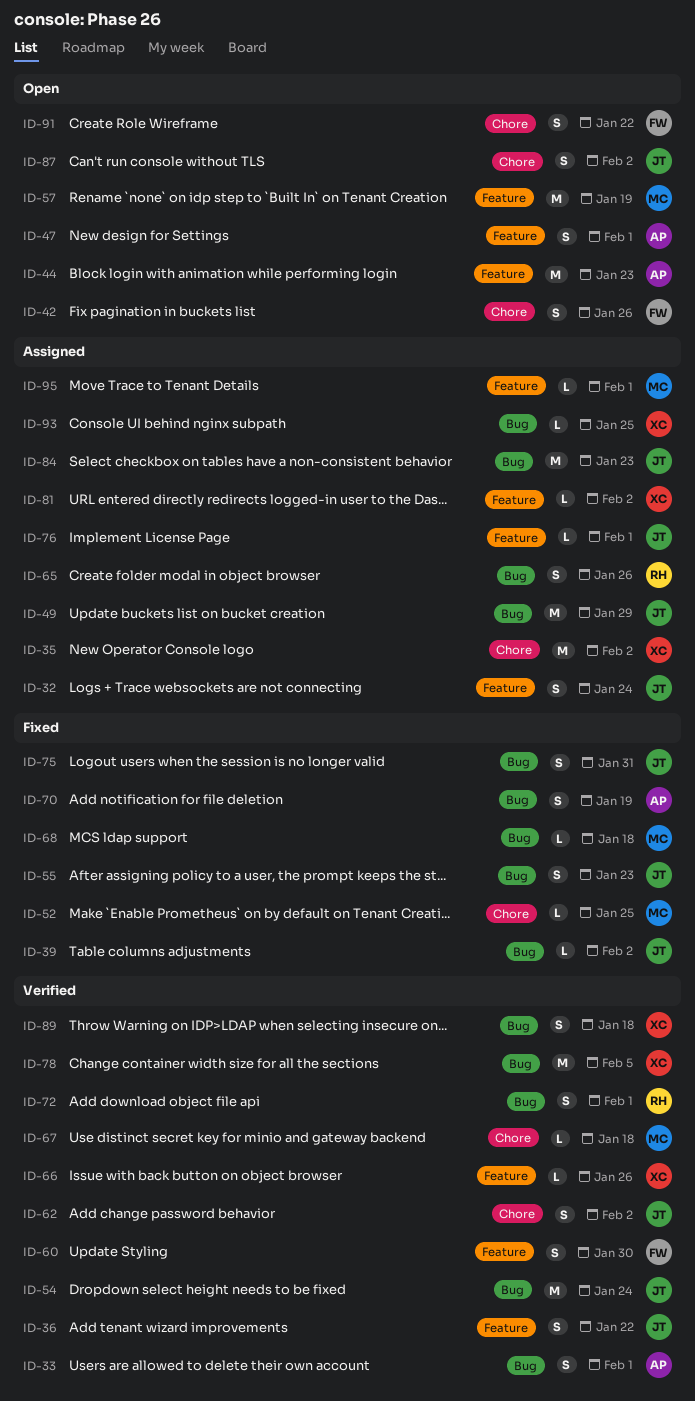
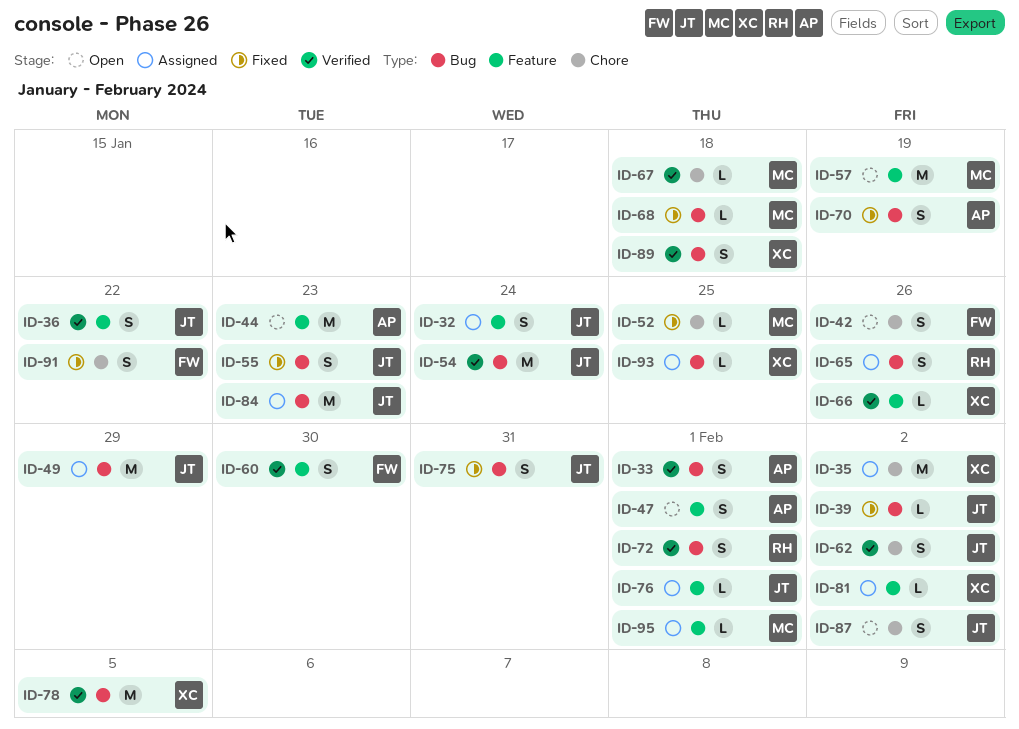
ID-91, status: Open -> Fixed

